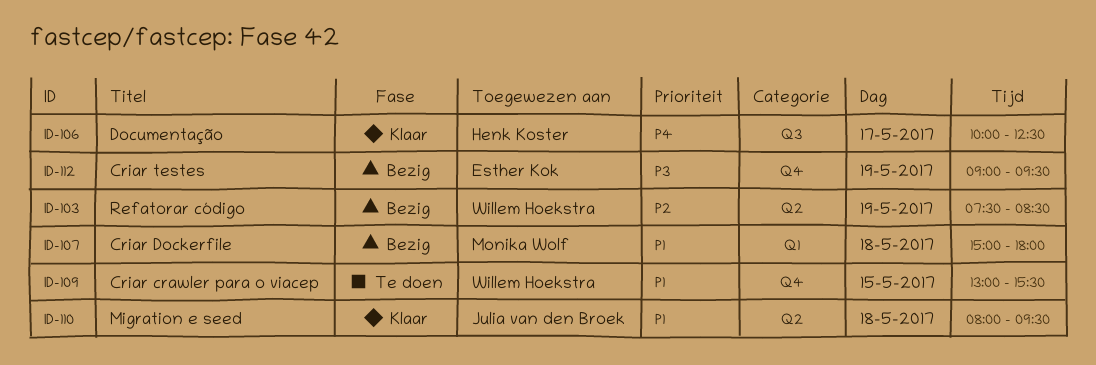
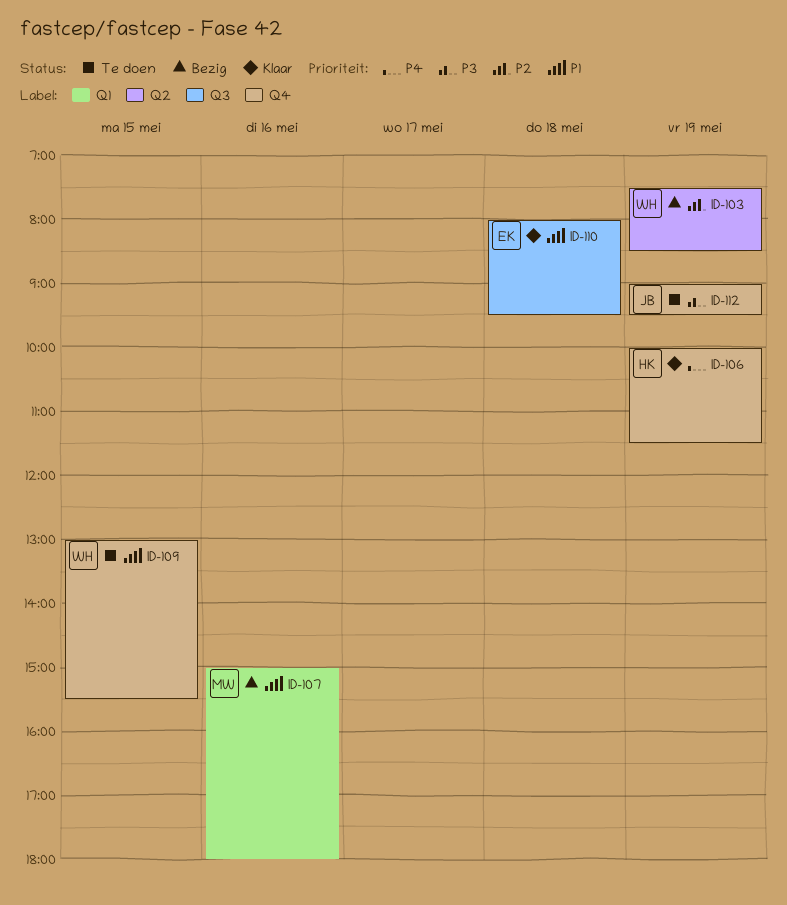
ID-106, label: Q3 -> Q4
ID-106, day: May 17 -> May 19
ID-106, ends: 12:30 -> 11:30
ID-107, day: May 18 -> May 16
ID-110, owner: Julia van den Broek -> Esther Kok
ID-110, label: Q2 -> Q3
ID-112, status: Bezig -> Te doen
ID-112, owner: Esther Kok -> Julia van den Broek

